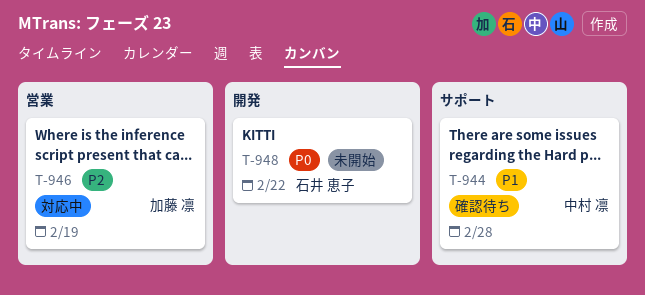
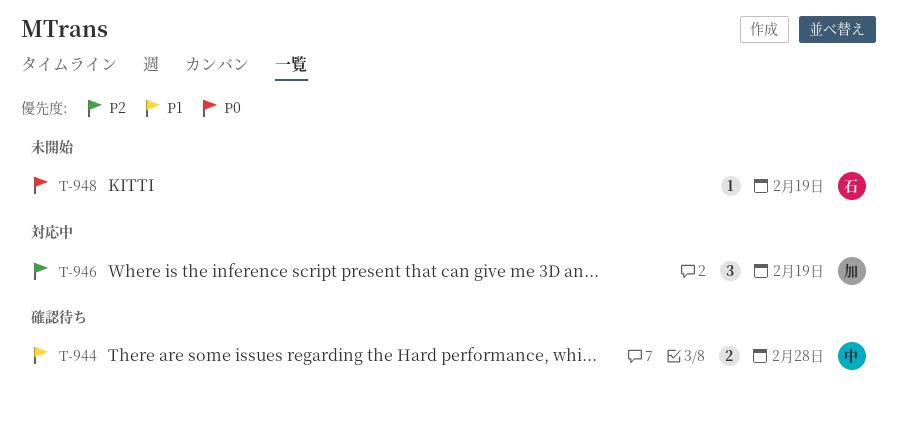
T-948, due: Feb 22 -> Feb 19

